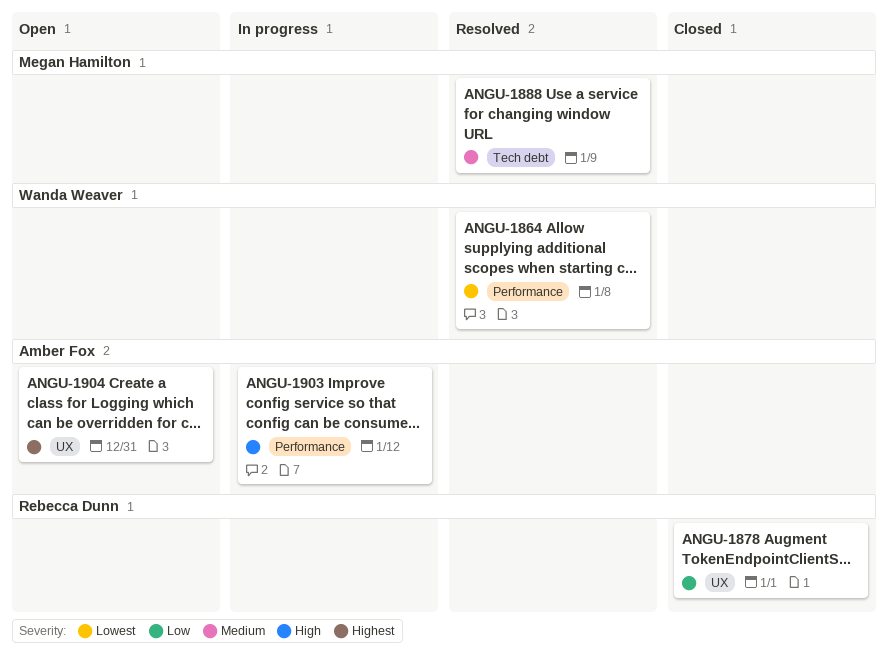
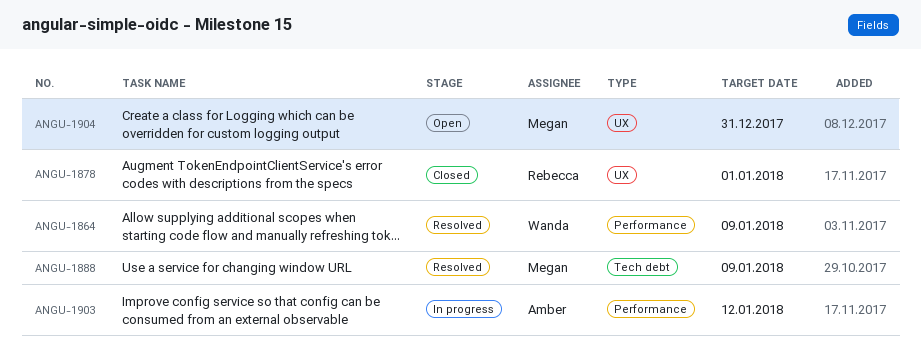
ANGU-1864, due: Jan 8 -> Jan 9
ANGU-1904, owner: Amber Fox -> Megan Hamilton

